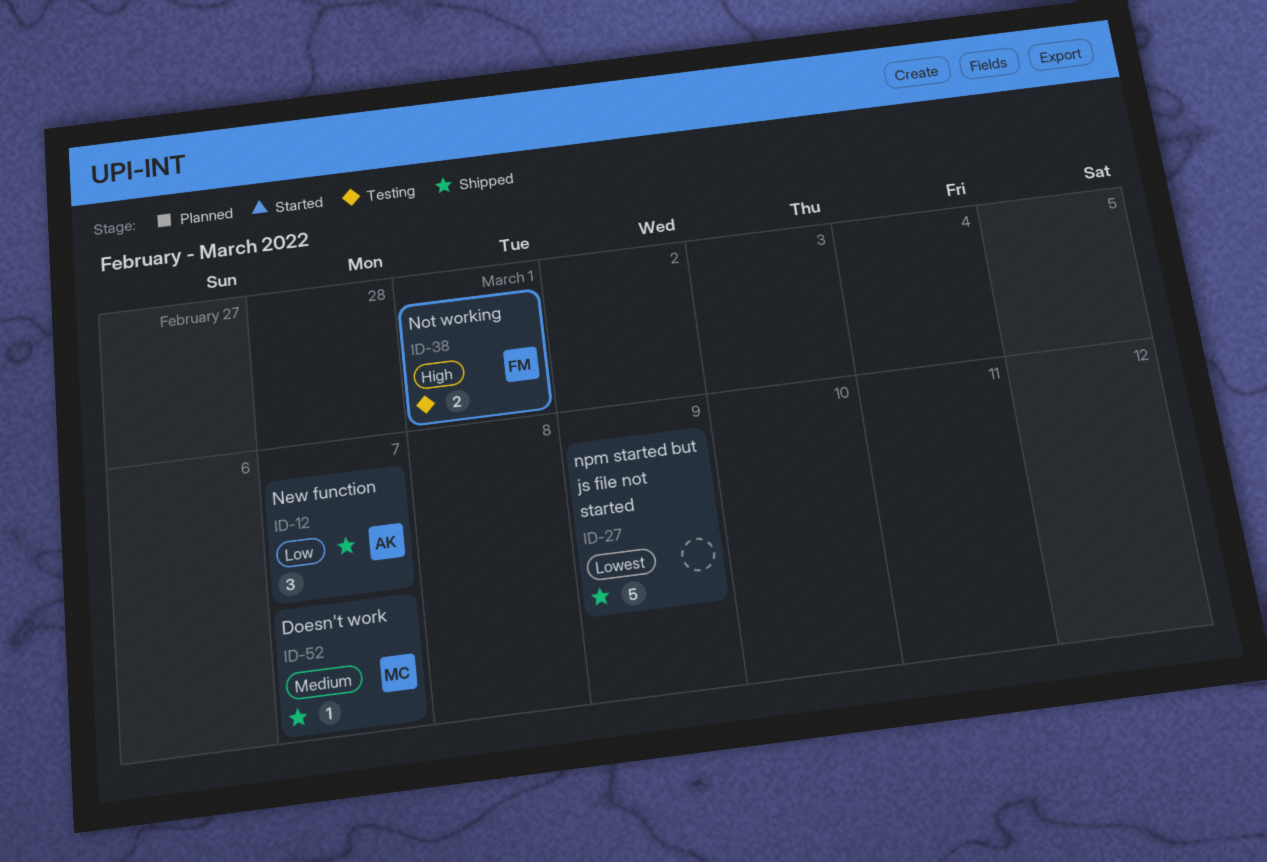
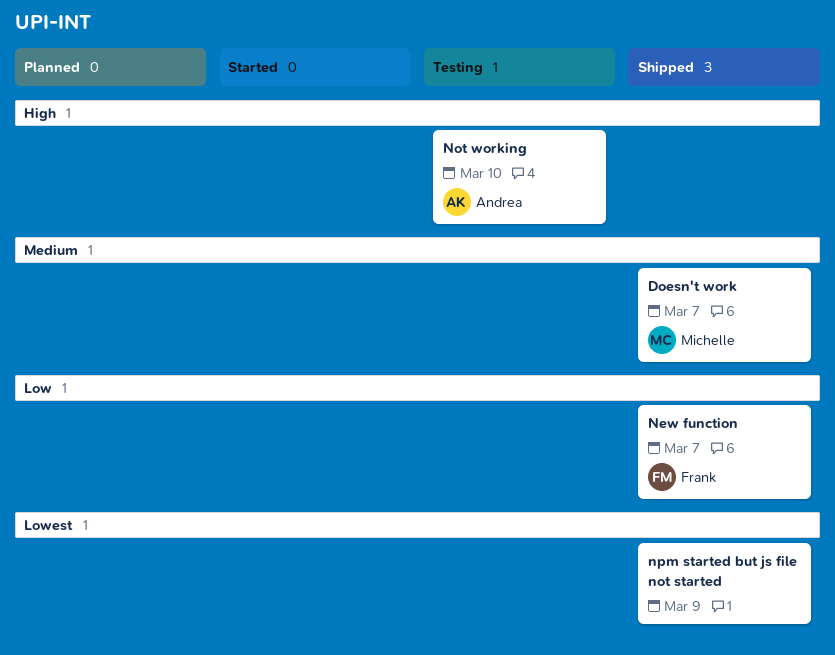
New function, owner: Andrea -> Frank
Not working, owner: Frank -> Andrea
Not working, due: Mar 1 -> Mar 10

